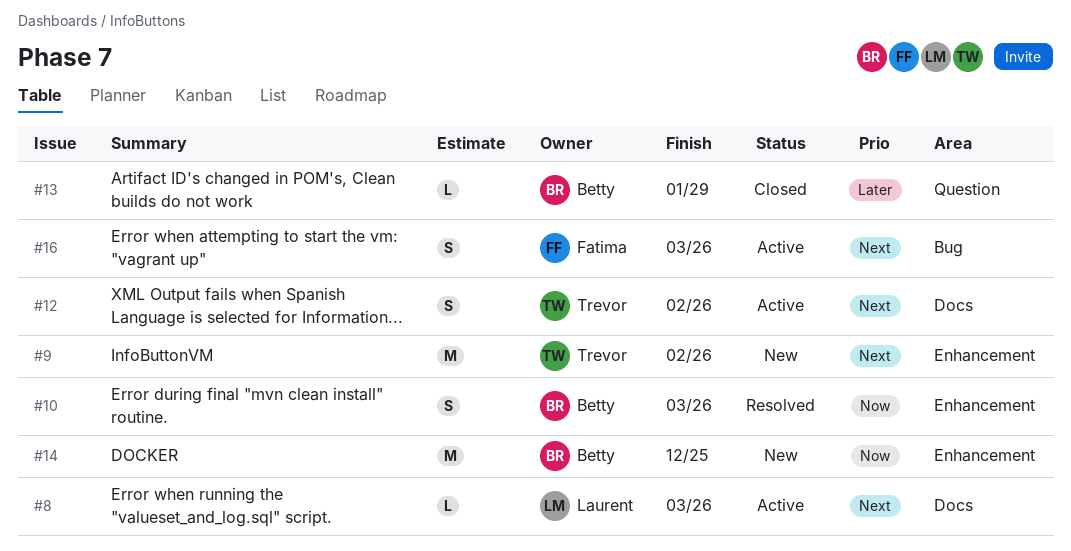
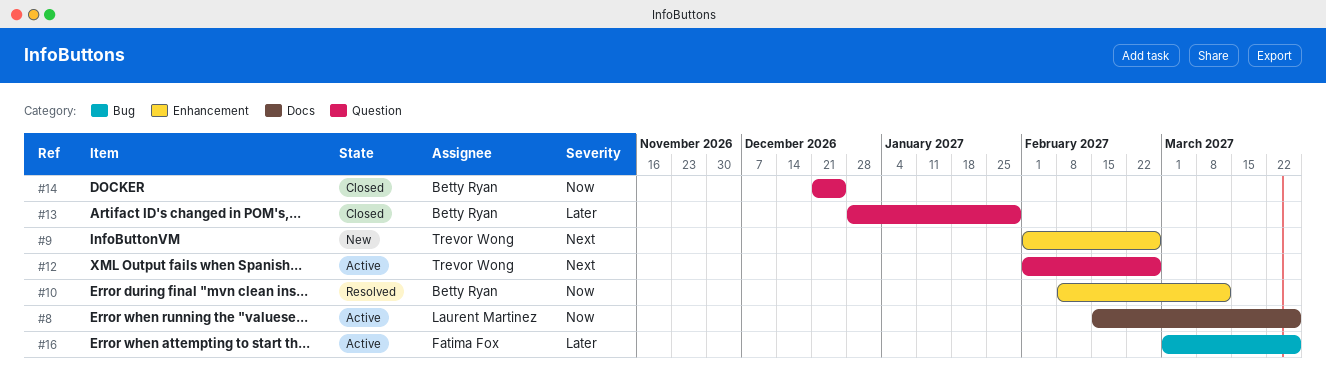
#8, priority: Next -> Now
#10, due: Mar 26 -> Mar 12
#12, label: Docs -> Question
#14, status: New -> Closed
#14, label: Enhancement -> Question
#16, priority: Next -> Later

